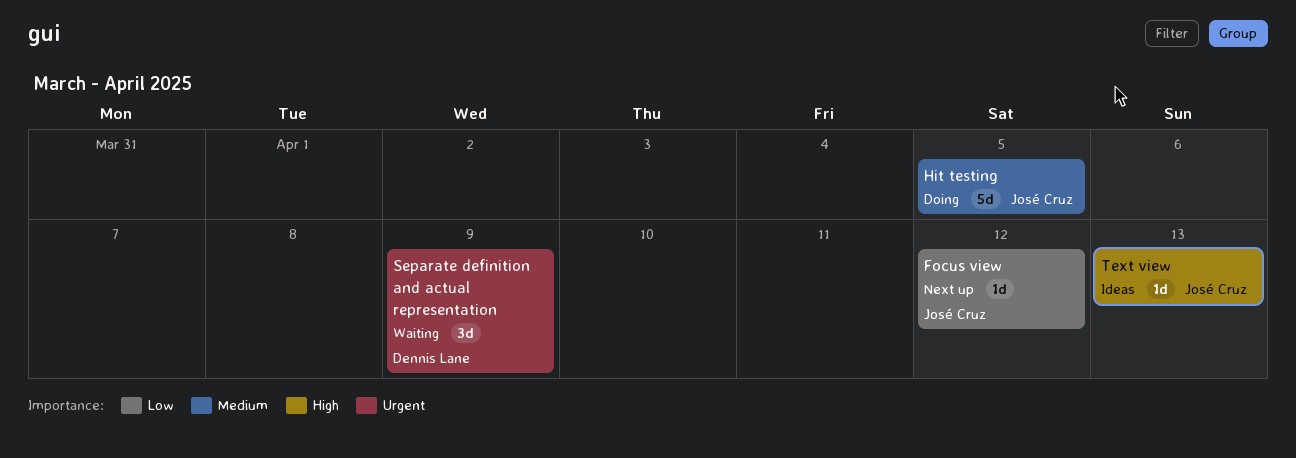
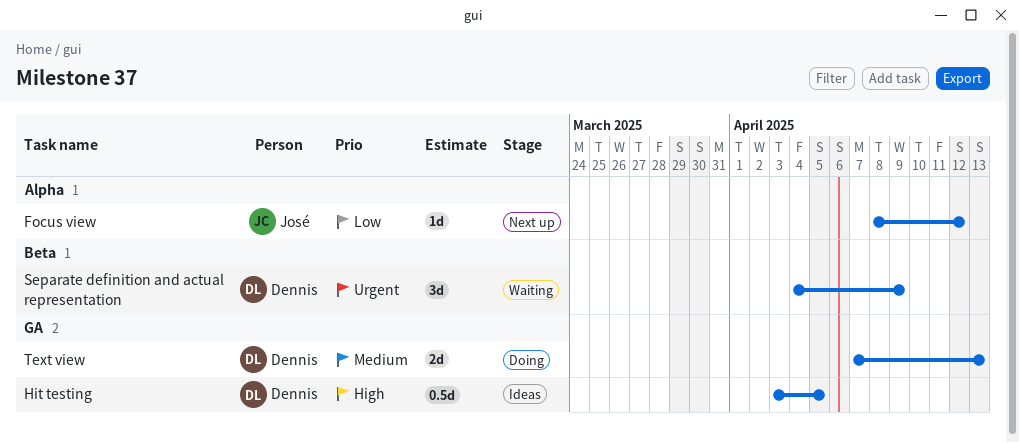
Hit testing, status: Doing -> Ideas
Hit testing, owner: José Cruz -> Dennis Lane
Hit testing, priority: Medium -> High
Hit testing, estimate: 5d -> 0.5d
Text view, status: Ideas -> Doing
Text view, owner: José Cruz -> Dennis Lane
Text view, priority: High -> Medium
Text view, estimate: 1d -> 2d

